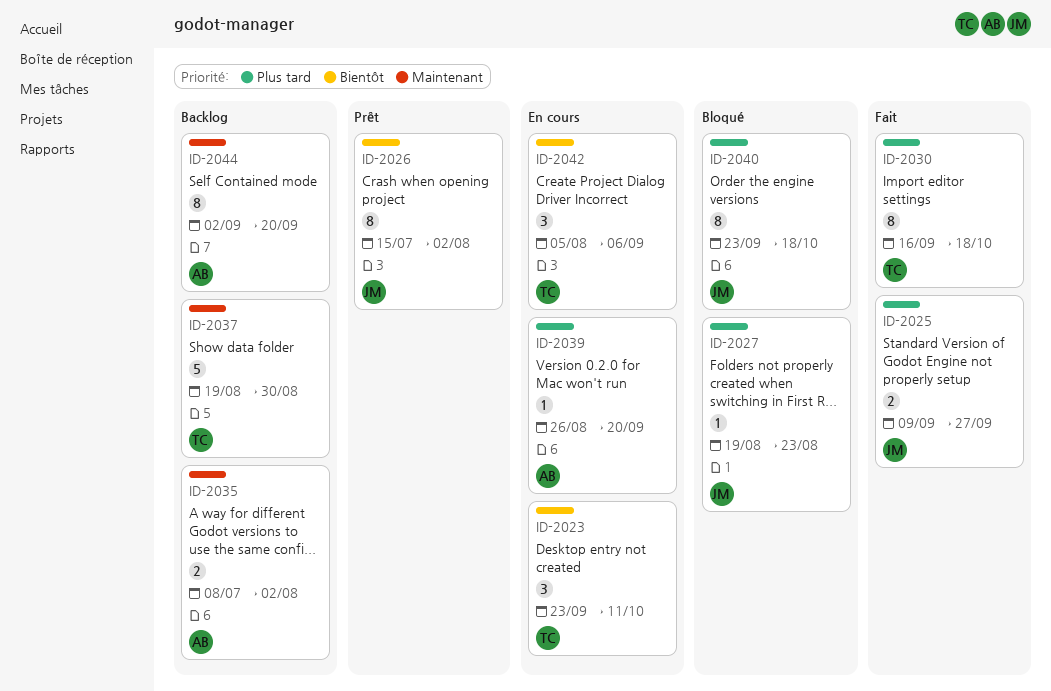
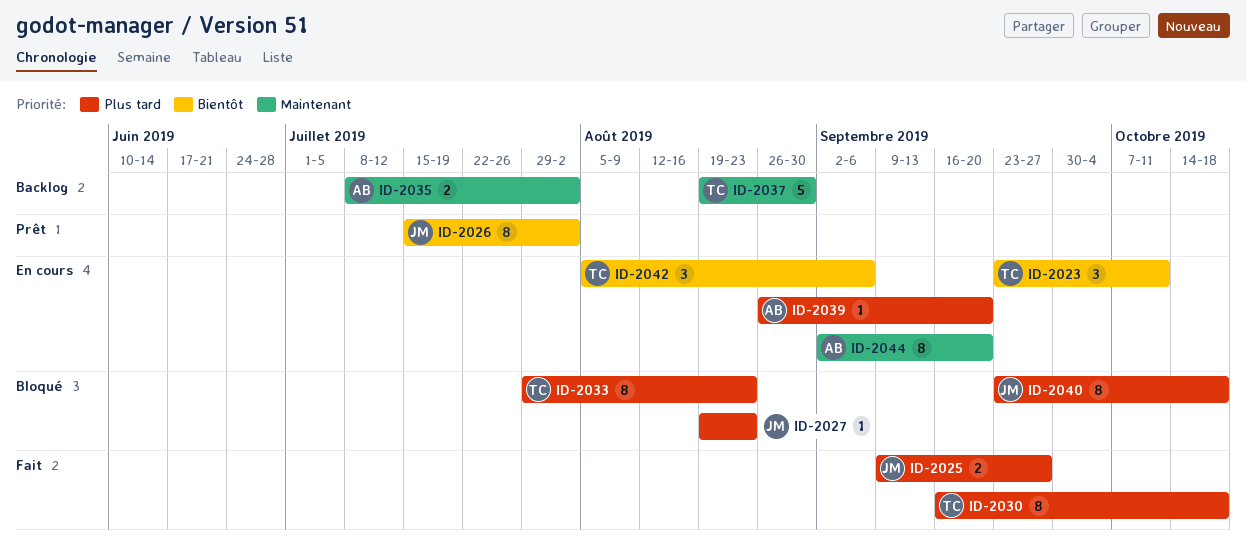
ID-2033: none -> present
ID-2044, status: Backlog -> En cours

